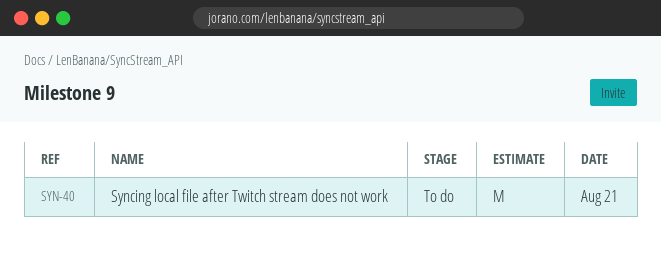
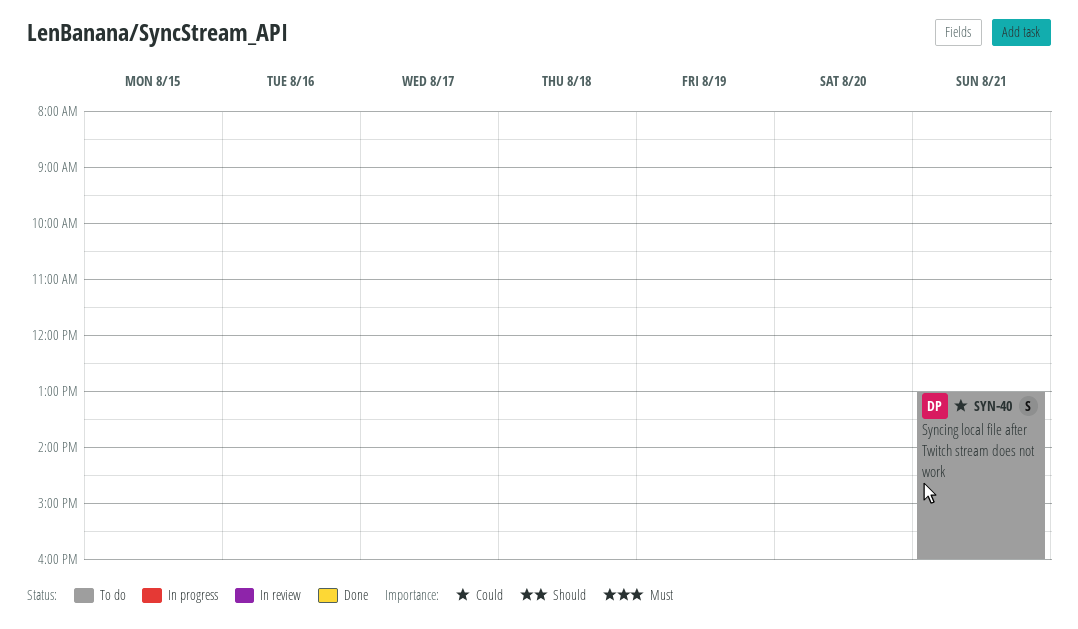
SYN-40, estimate: M -> S

